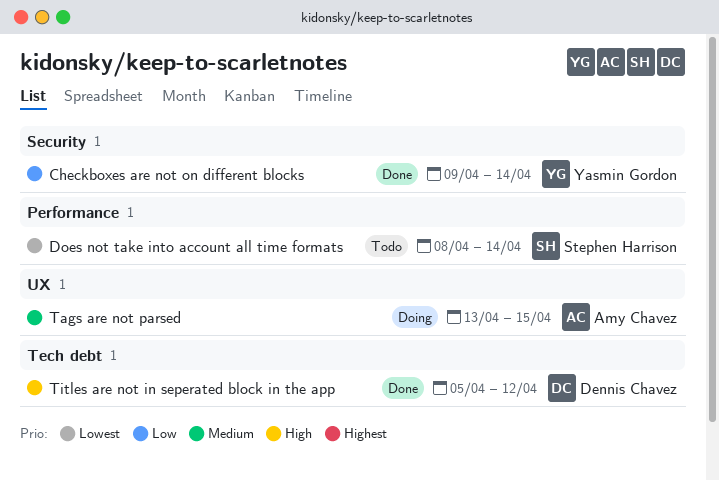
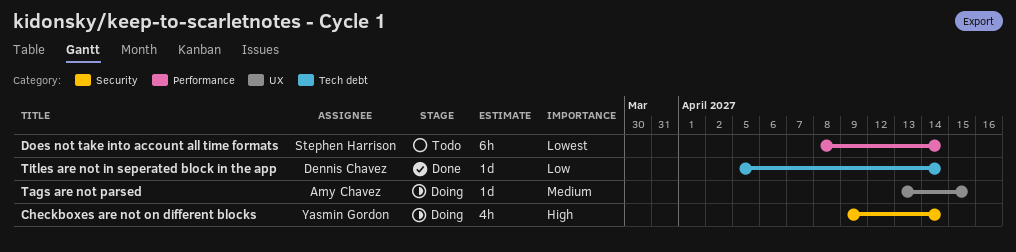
Checkboxes are not on different blocks, status: Done -> Doing
Checkboxes are not on different blocks, priority: Low -> High
Titles are not in seperated block in the app, priority: High -> Low
Titles are not in seperated block in the app, due: Apr 12 -> Apr 14

